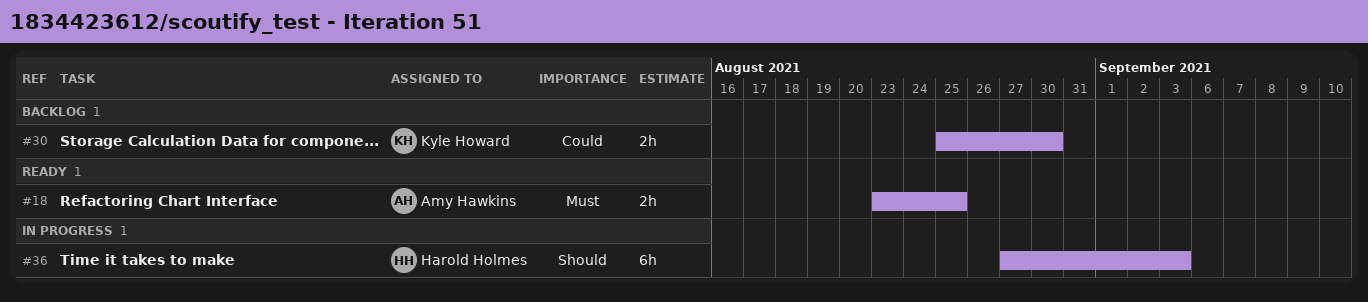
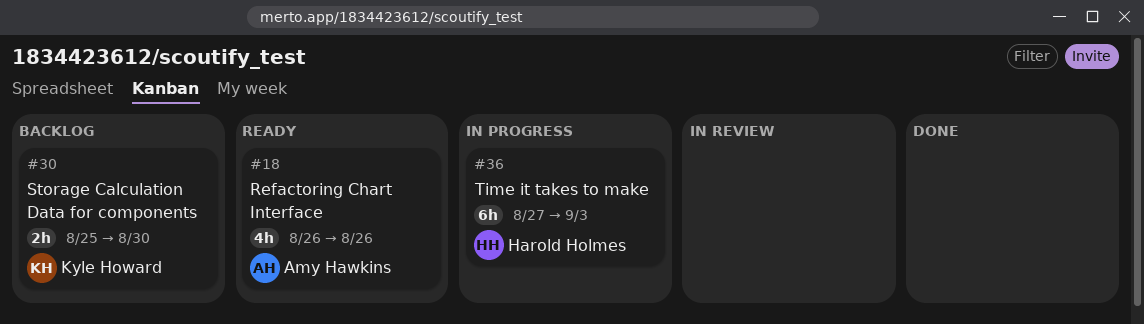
#18, estimate: 2h -> 4h
#18, start: Aug 23 -> Aug 26
#18, due: Aug 25 -> Aug 26

